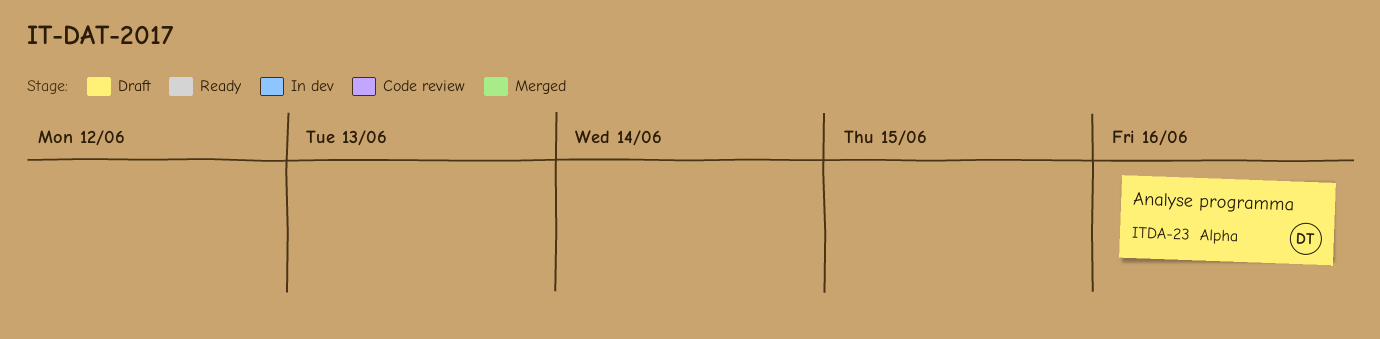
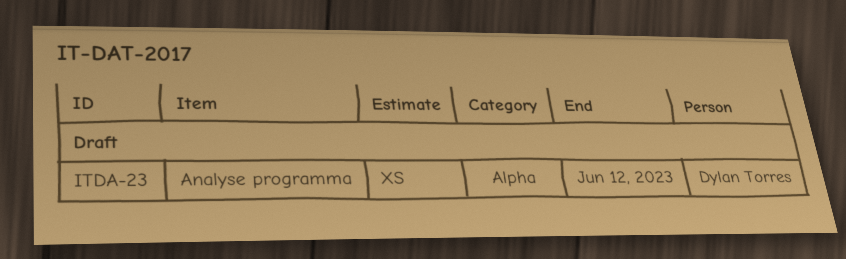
ITDA-23, due: Jun 16 -> Jun 12

